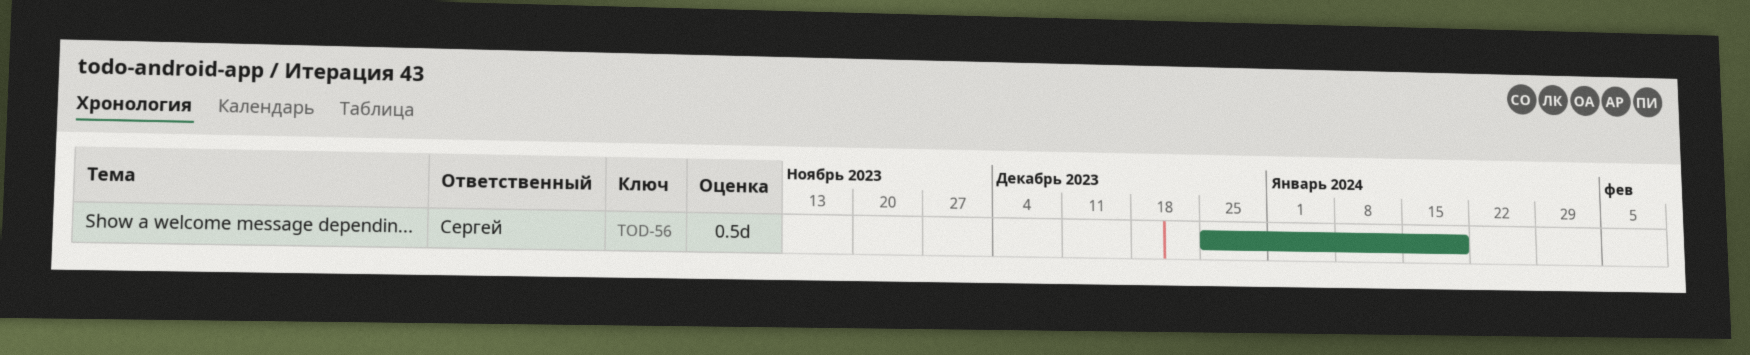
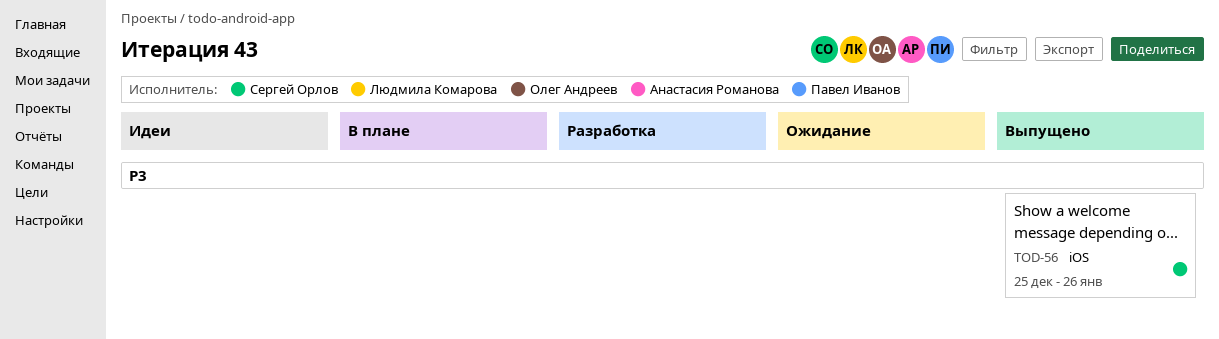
TOD-56, due: Jan 19 -> Jan 26

